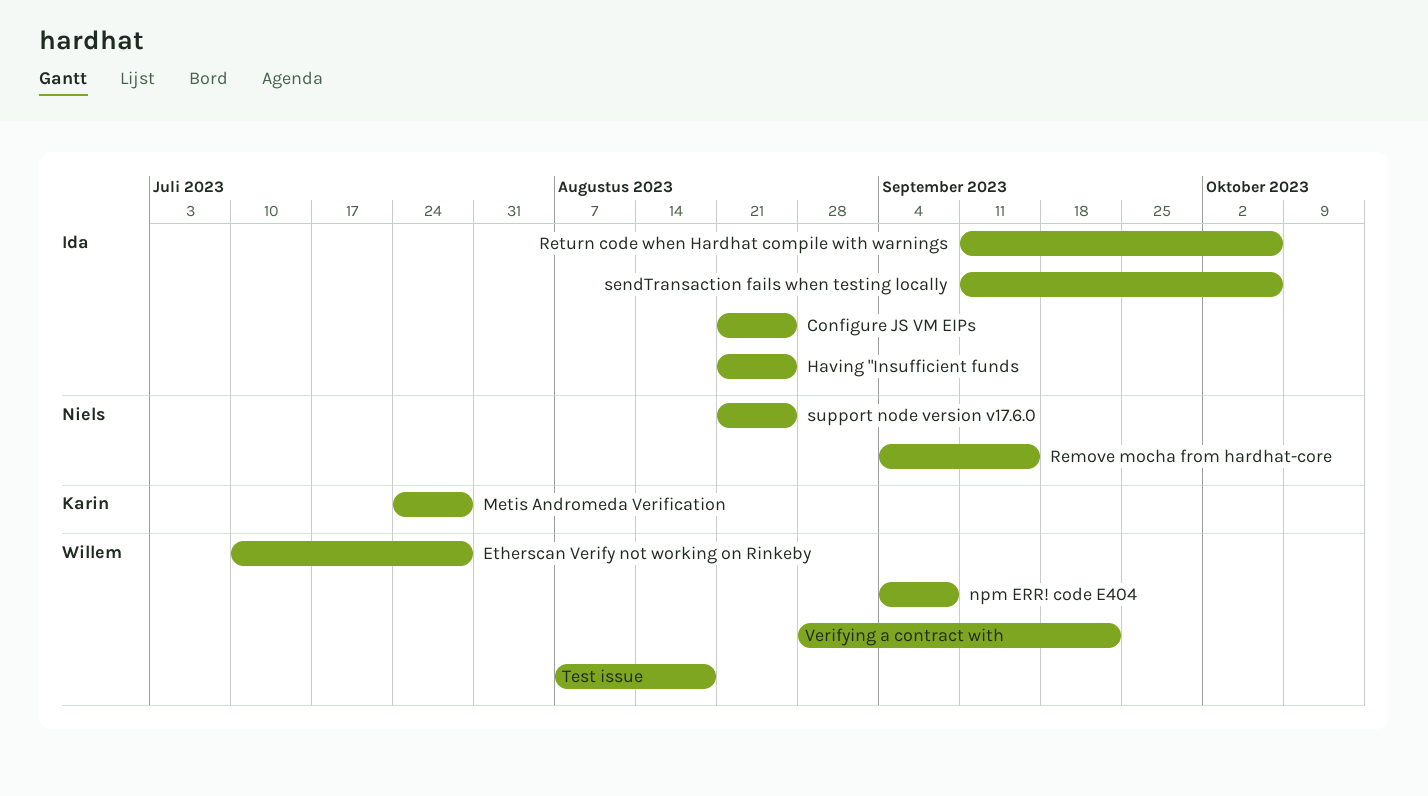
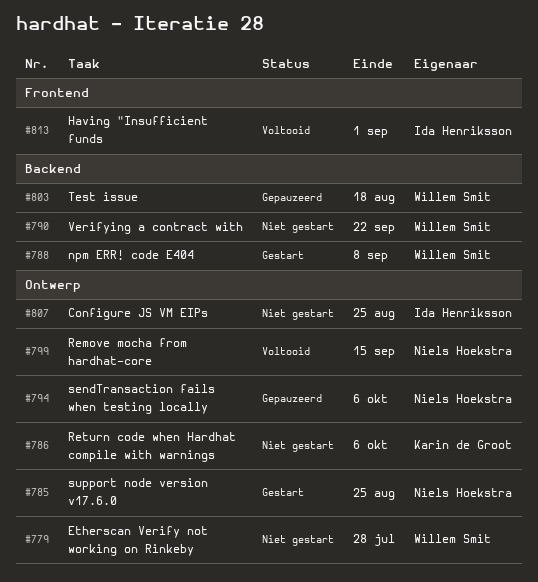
Having "Insufficient funds, due: Aug 25 -> Sep 1
Metis Andromeda Verification: present -> none
Return code when Hardhat compile with warnings, owner: Ida Henriksson -> Karin de Groot
sendTransaction fails when testing locally, owner: Ida Henriksson -> Niels Hoekstra

